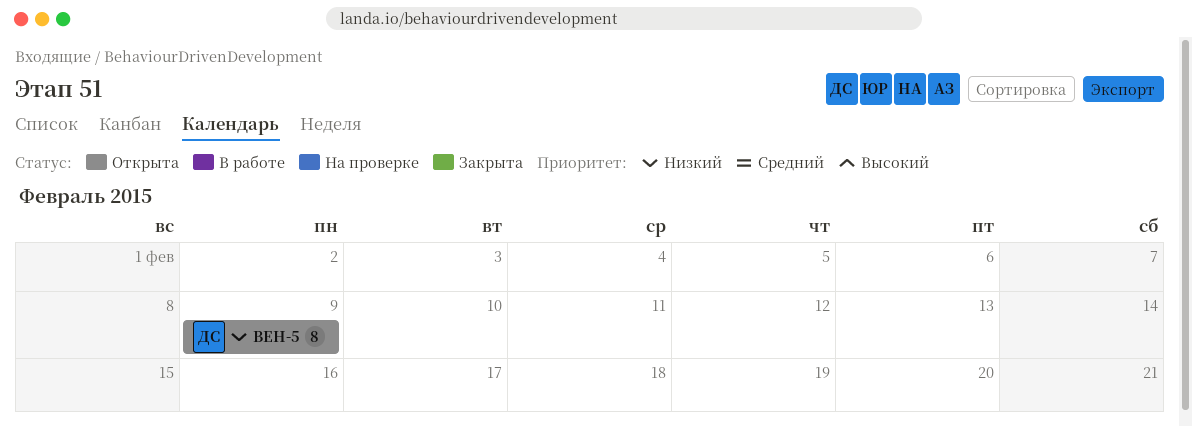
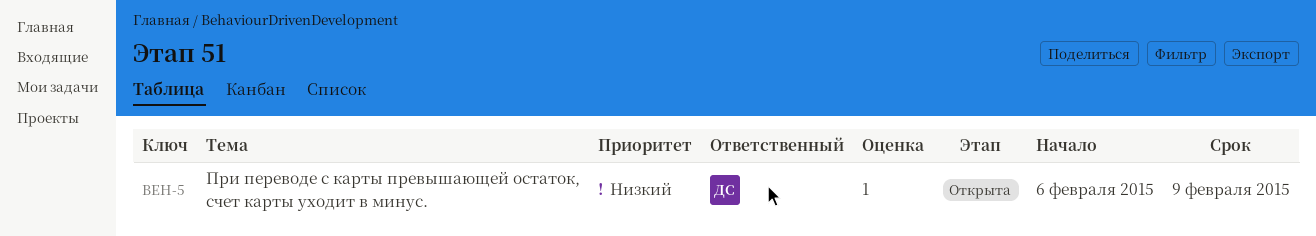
BEH-5, estimate: 8 -> 1
BEH-5, start: Feb 9 -> Feb 6

